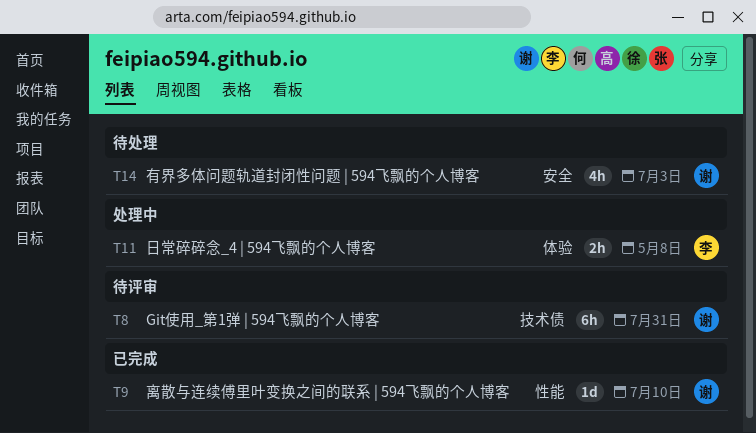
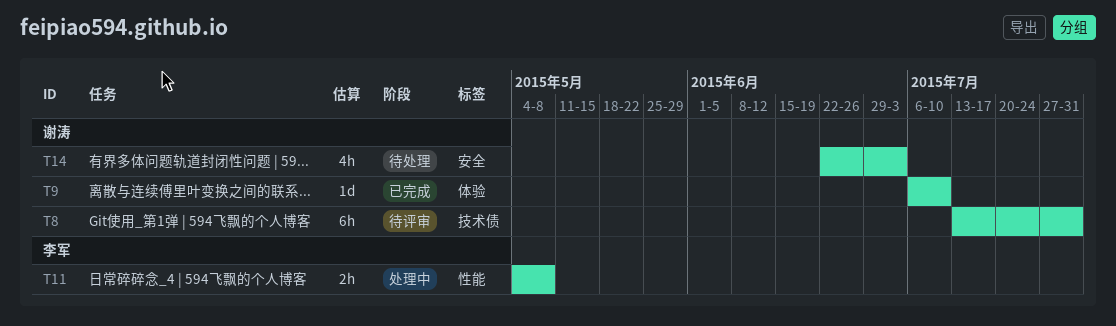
T9, label: 性能 -> 体验
T11, label: 体验 -> 性能

